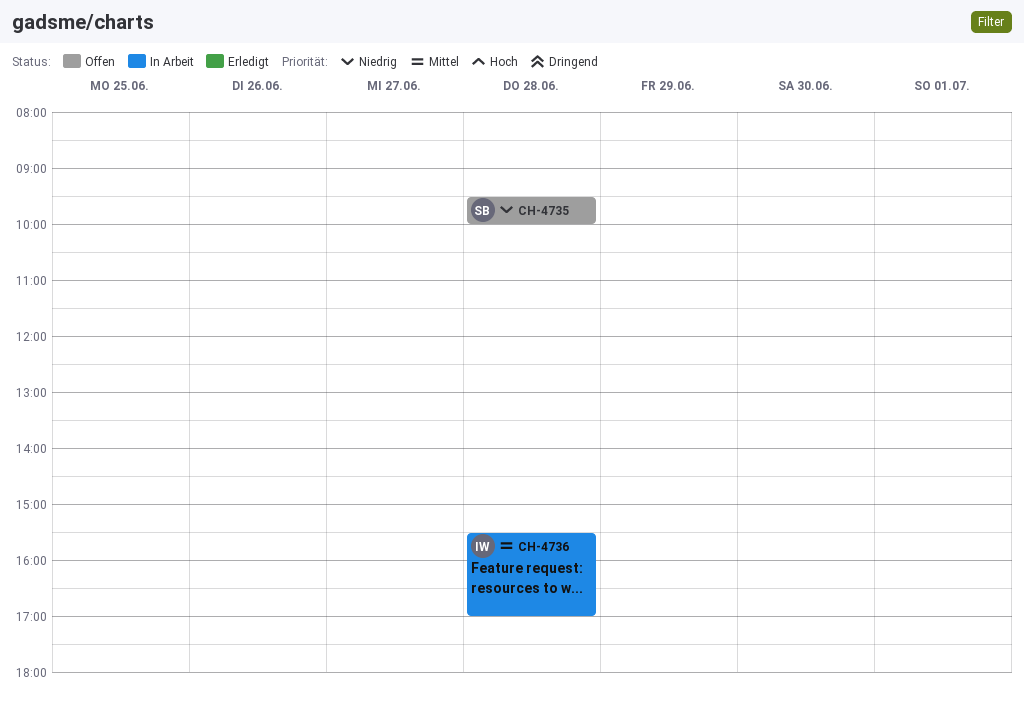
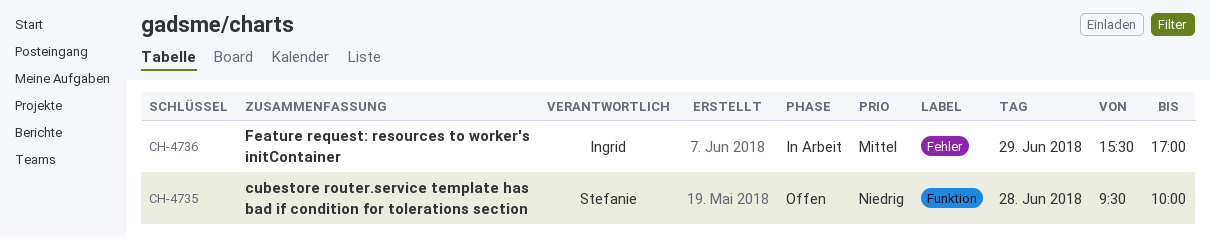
CH-4736, day: Jun 28 -> Jun 29

